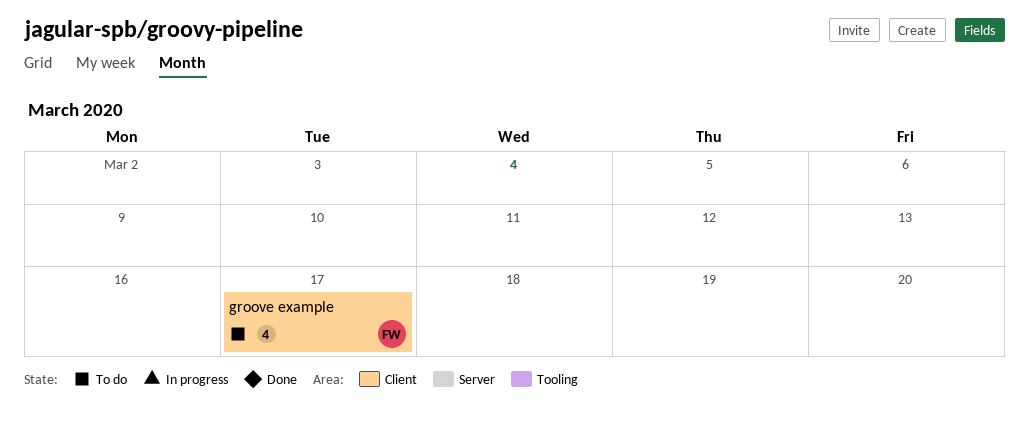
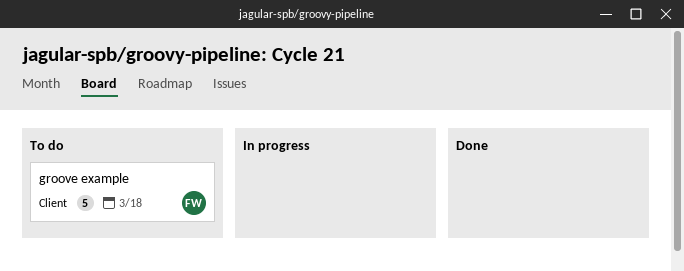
groove example, estimate: 4 -> 5
groove example, due: Mar 17 -> Mar 18

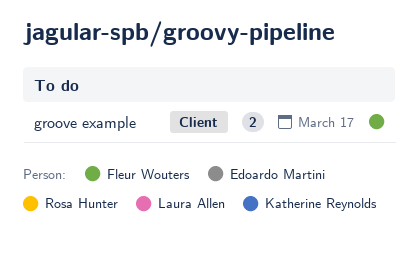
groove example, estimate: 5 -> 2
groove example, due: Mar 18 -> Mar 17

